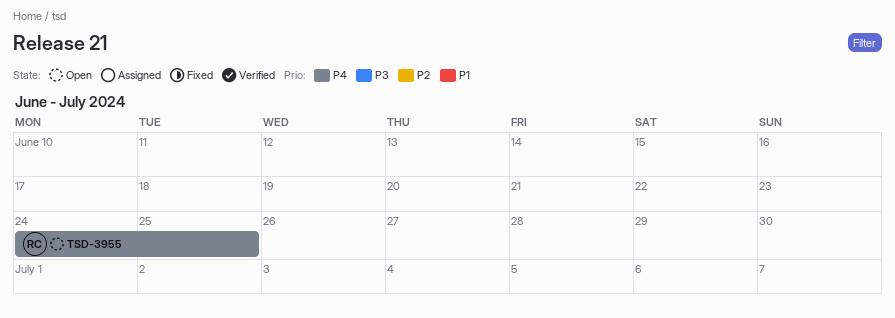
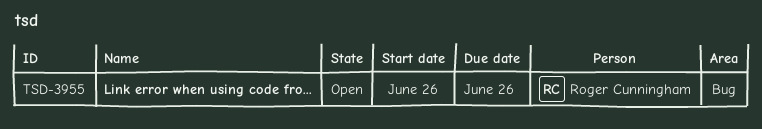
TSD-3955, start: Jun 24 -> Jun 26
TSD-3955, due: Jun 25 -> Jun 26

